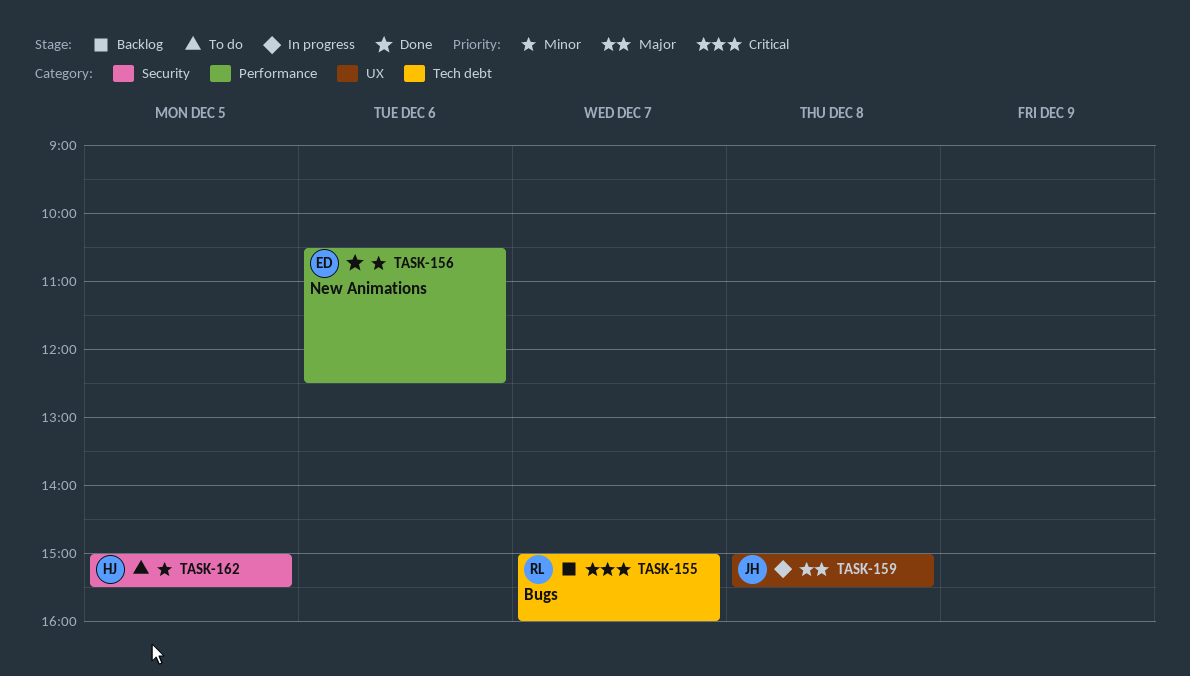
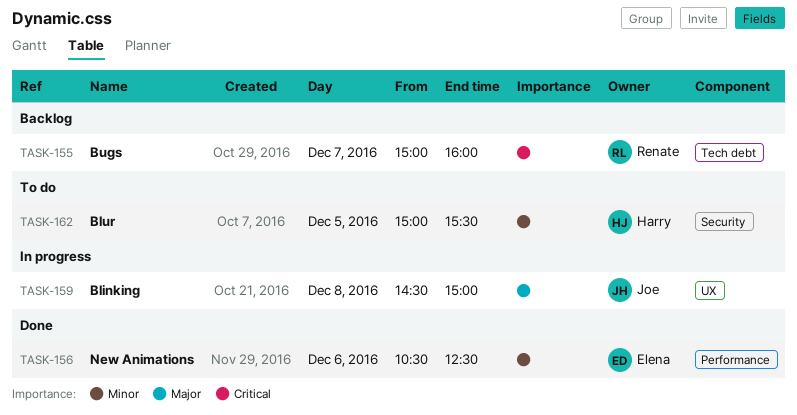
TASK-159, begins: 15:00 -> 14:30
TASK-159, ends: 15:30 -> 15:00

